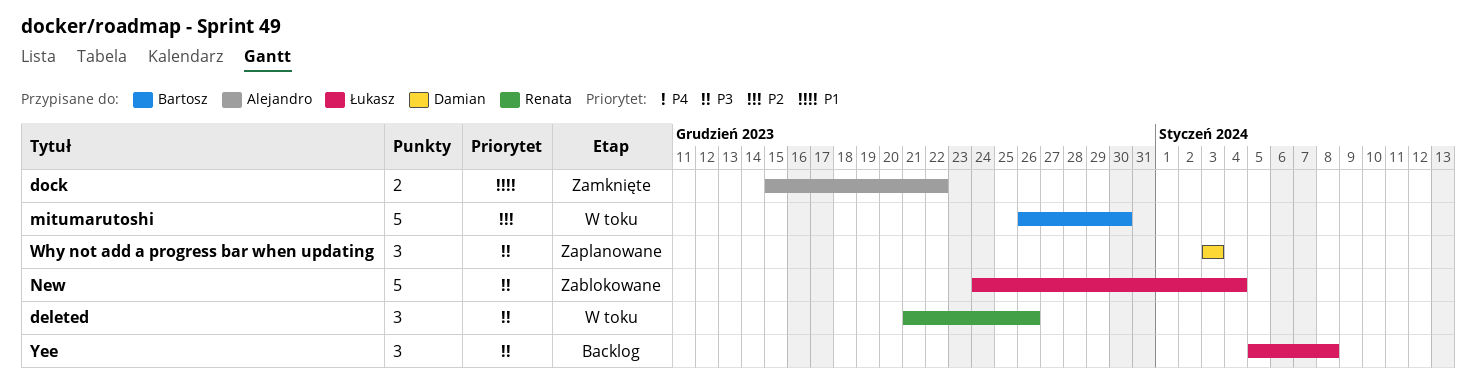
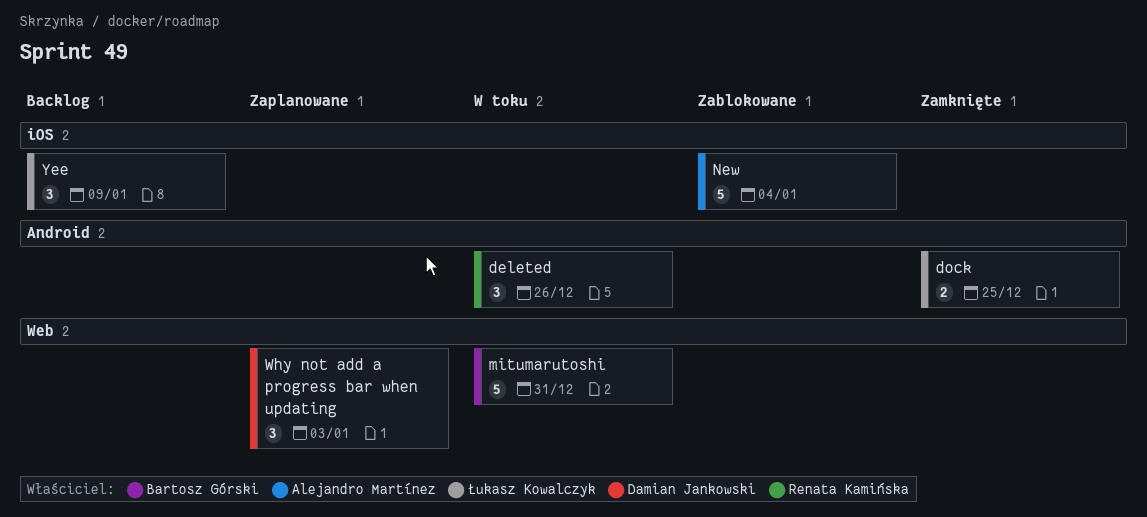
dock, owner: Alejandro Martínez -> Łukasz Kowalczyk
dock, due: Dec 22 -> Dec 25
mitumarutoshi, due: Dec 30 -> Dec 31
New, owner: Łukasz Kowalczyk -> Alejandro Martínez
Yee, due: Jan 8 -> Jan 9

